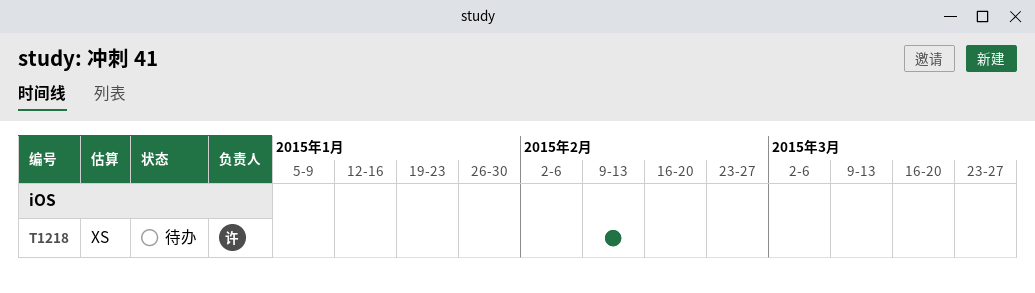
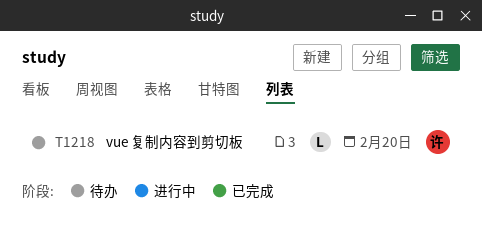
T1218, estimate: XS -> L
T1218, due: Feb 13 -> Feb 20

